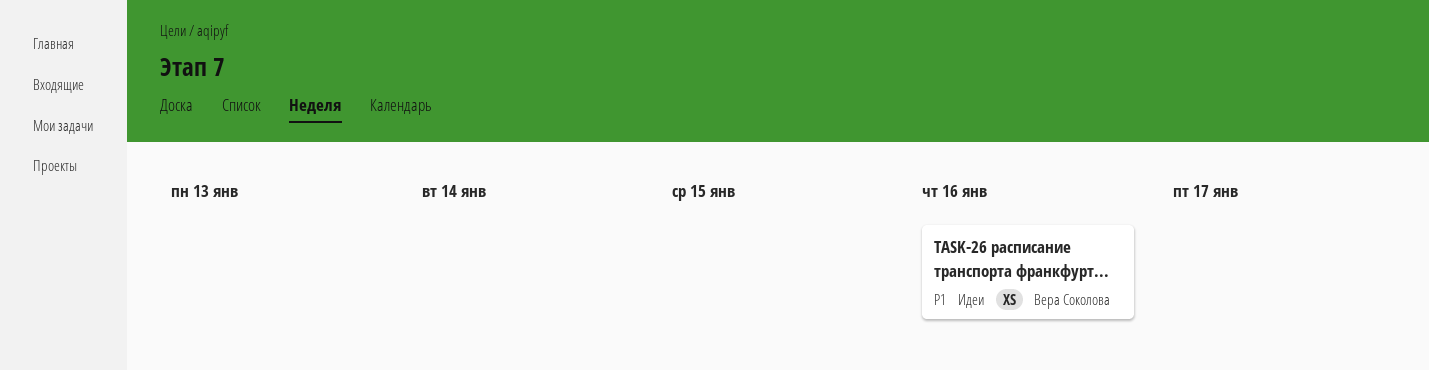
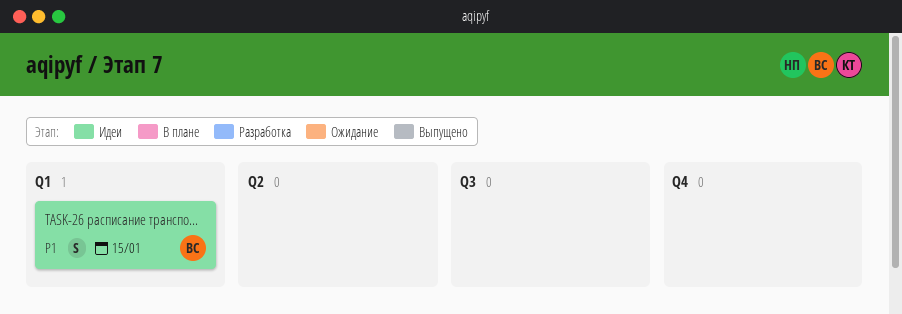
TASK-26, estimate: XS -> S
TASK-26, due: Jan 16 -> Jan 15

